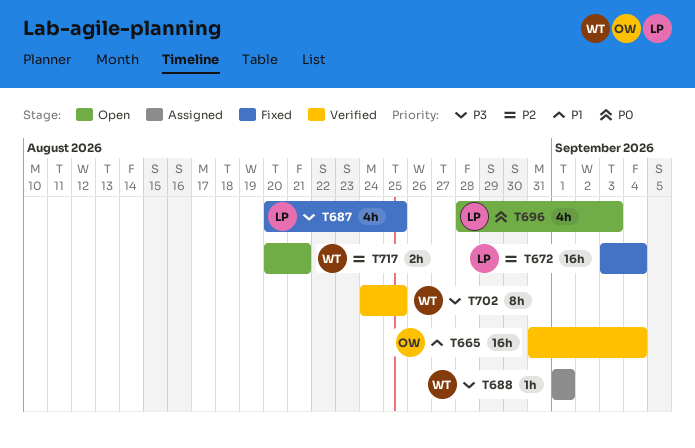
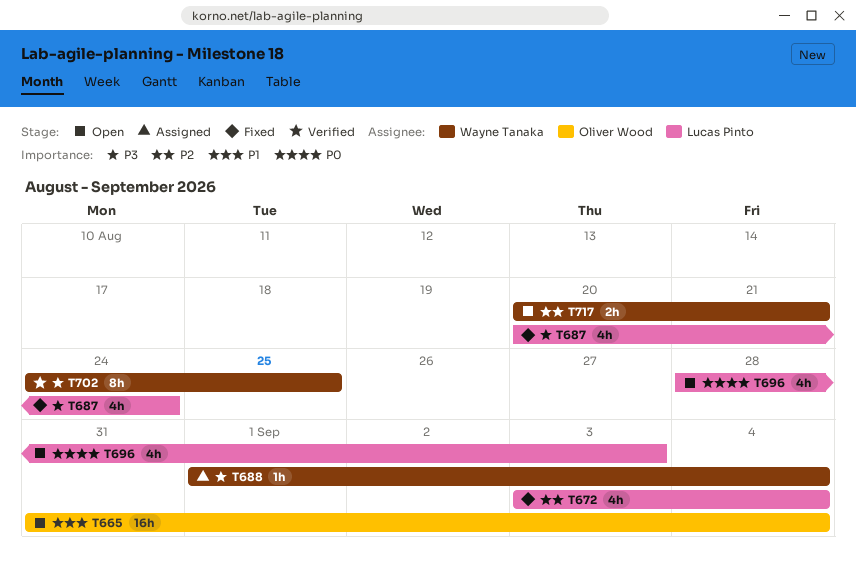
T665, status: Verified -> Open
T672, estimate: 16h -> 4h
T687, due: Aug 25 -> Aug 24
T688, due: Sep 1 -> Sep 4

